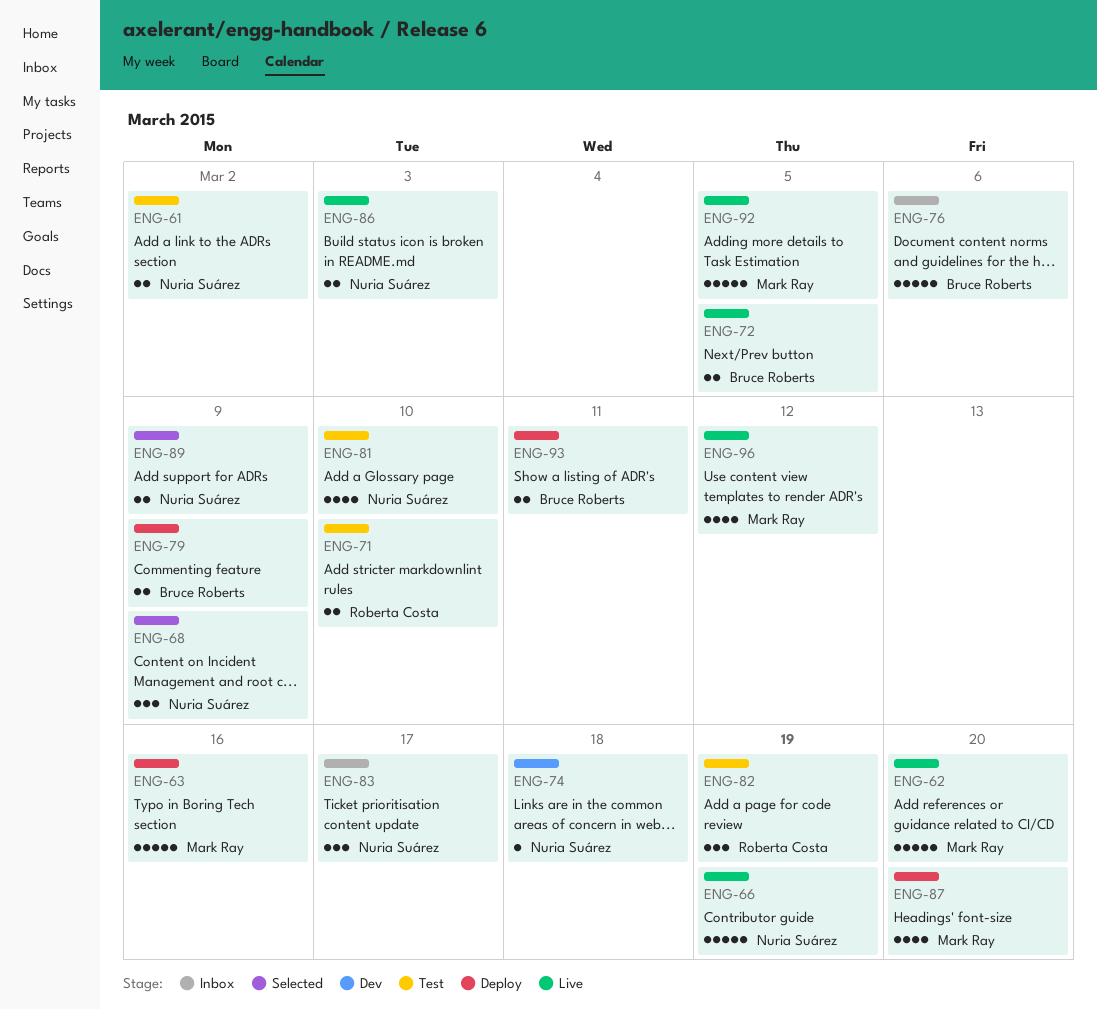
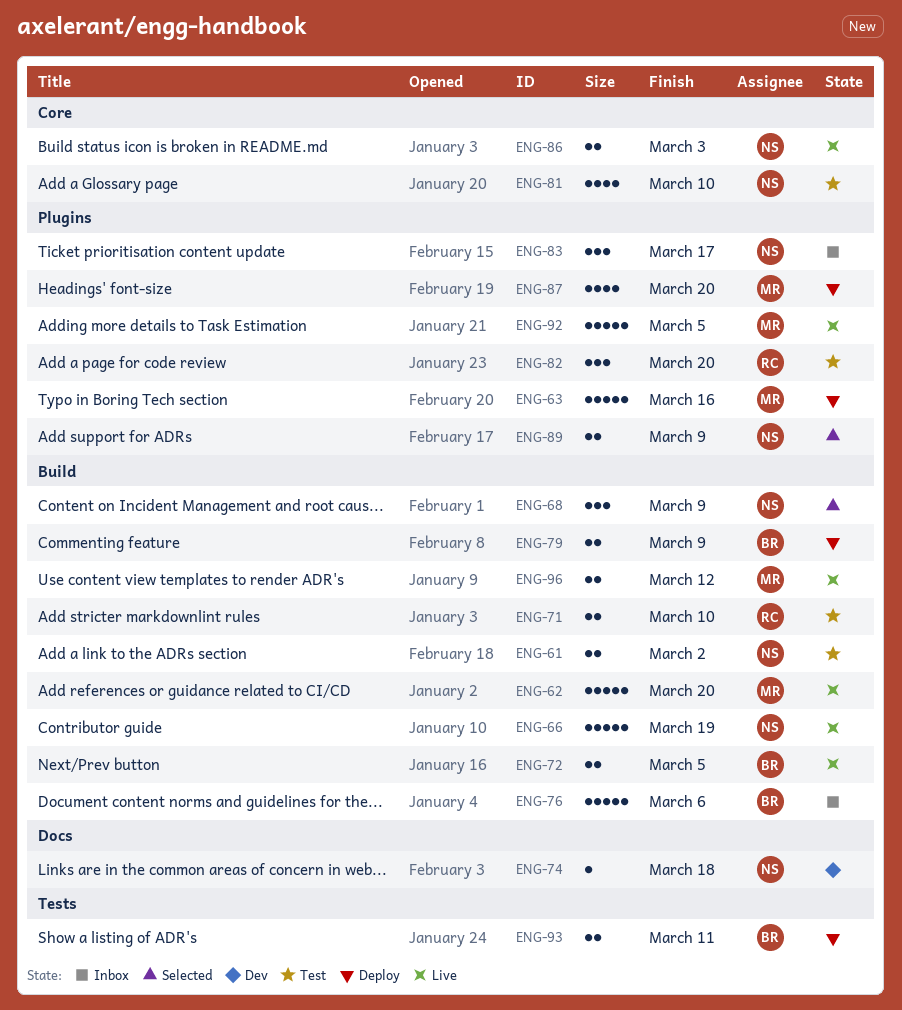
ENG-82, due: Mar 19 -> Mar 20
ENG-96, estimate: 4 -> 2

